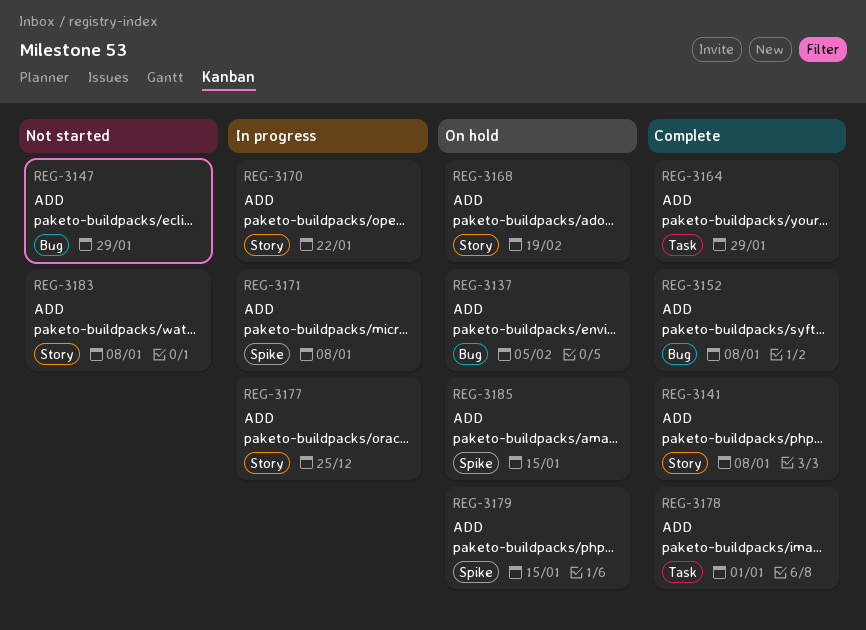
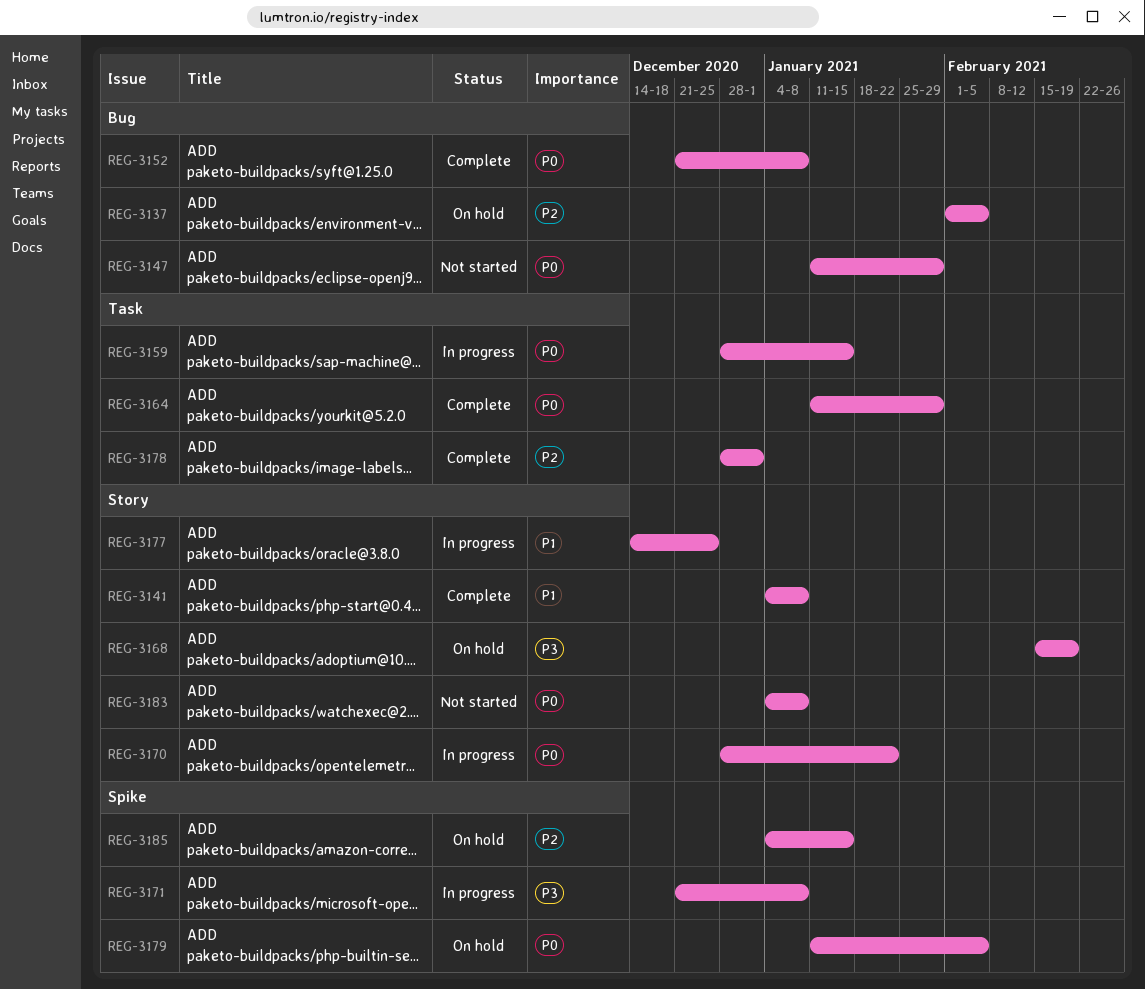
REG-3159: none -> present
REG-3179, due: Jan 15 -> Feb 5

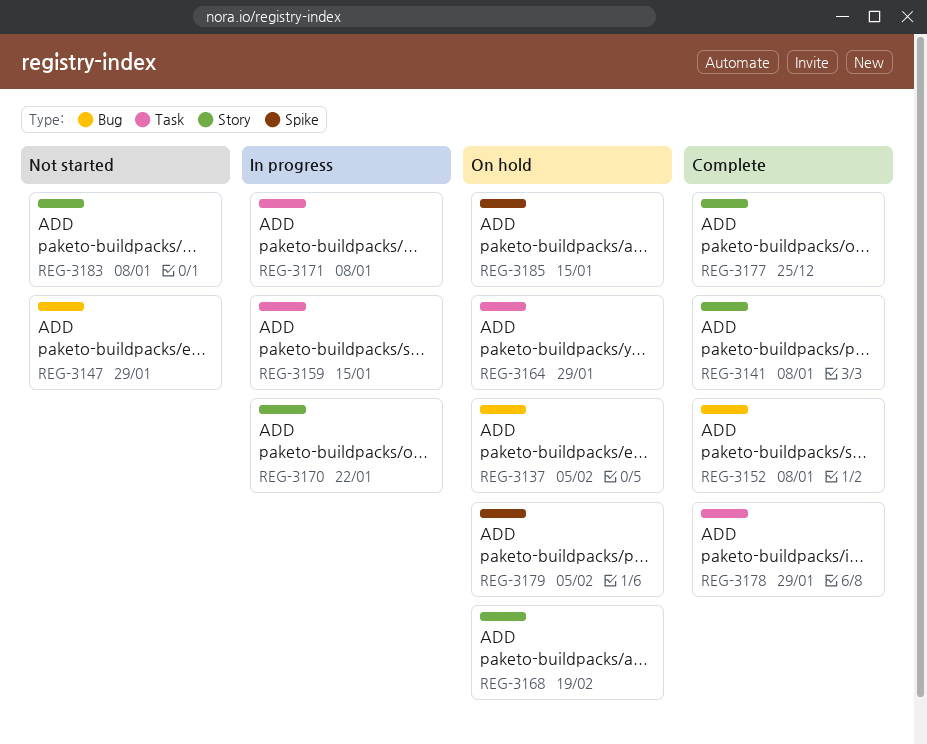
REG-3164, status: Complete -> On hold
REG-3171, label: Spike -> Task
REG-3177, status: In progress -> Complete
REG-3178, due: Jan 1 -> Jan 29

